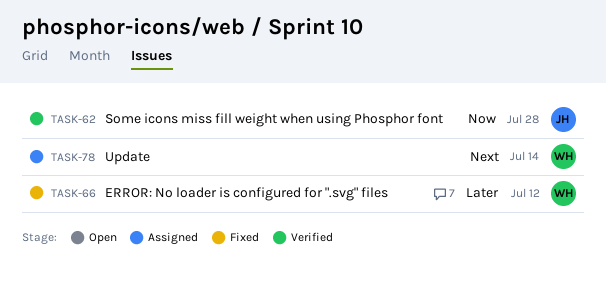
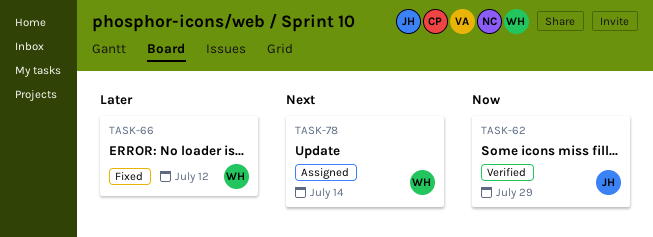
TASK-62, due: Jul 28 -> Jul 29

